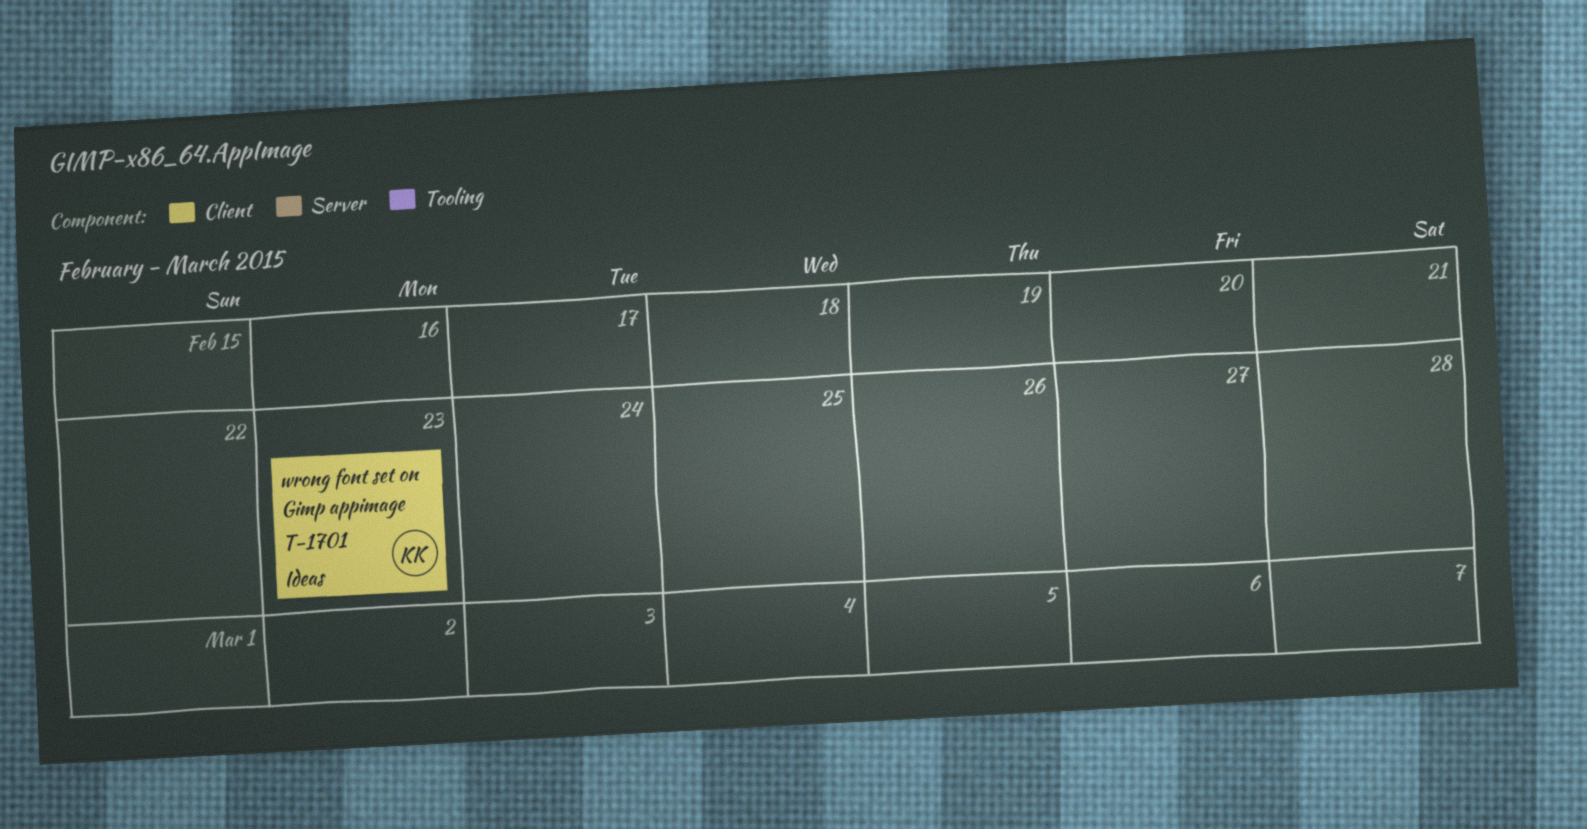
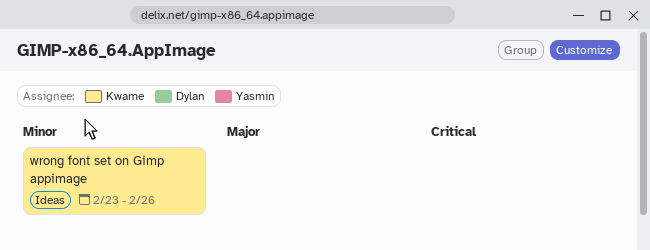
wrong font set on Gimp appimage, due: Feb 23 -> Feb 26

